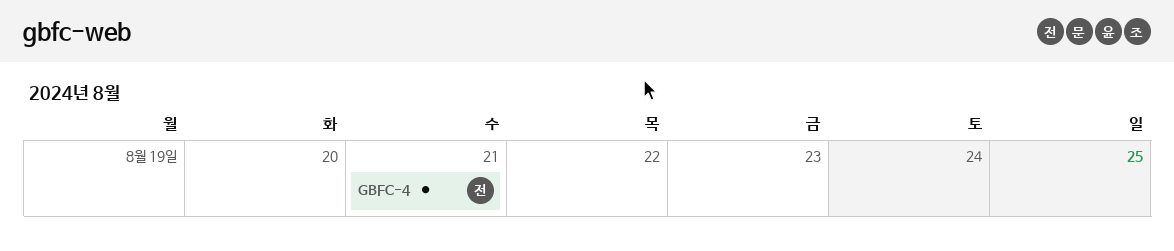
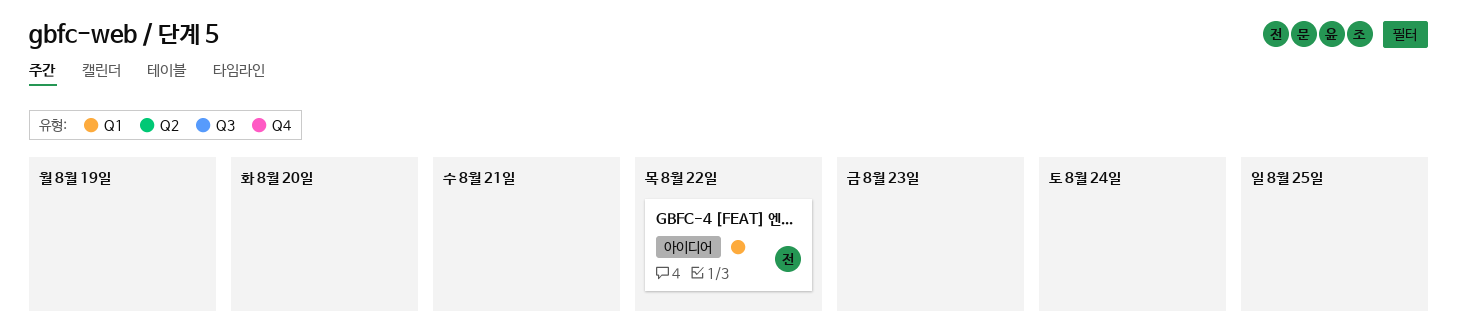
GBFC-4, due: Aug 21 -> Aug 22

